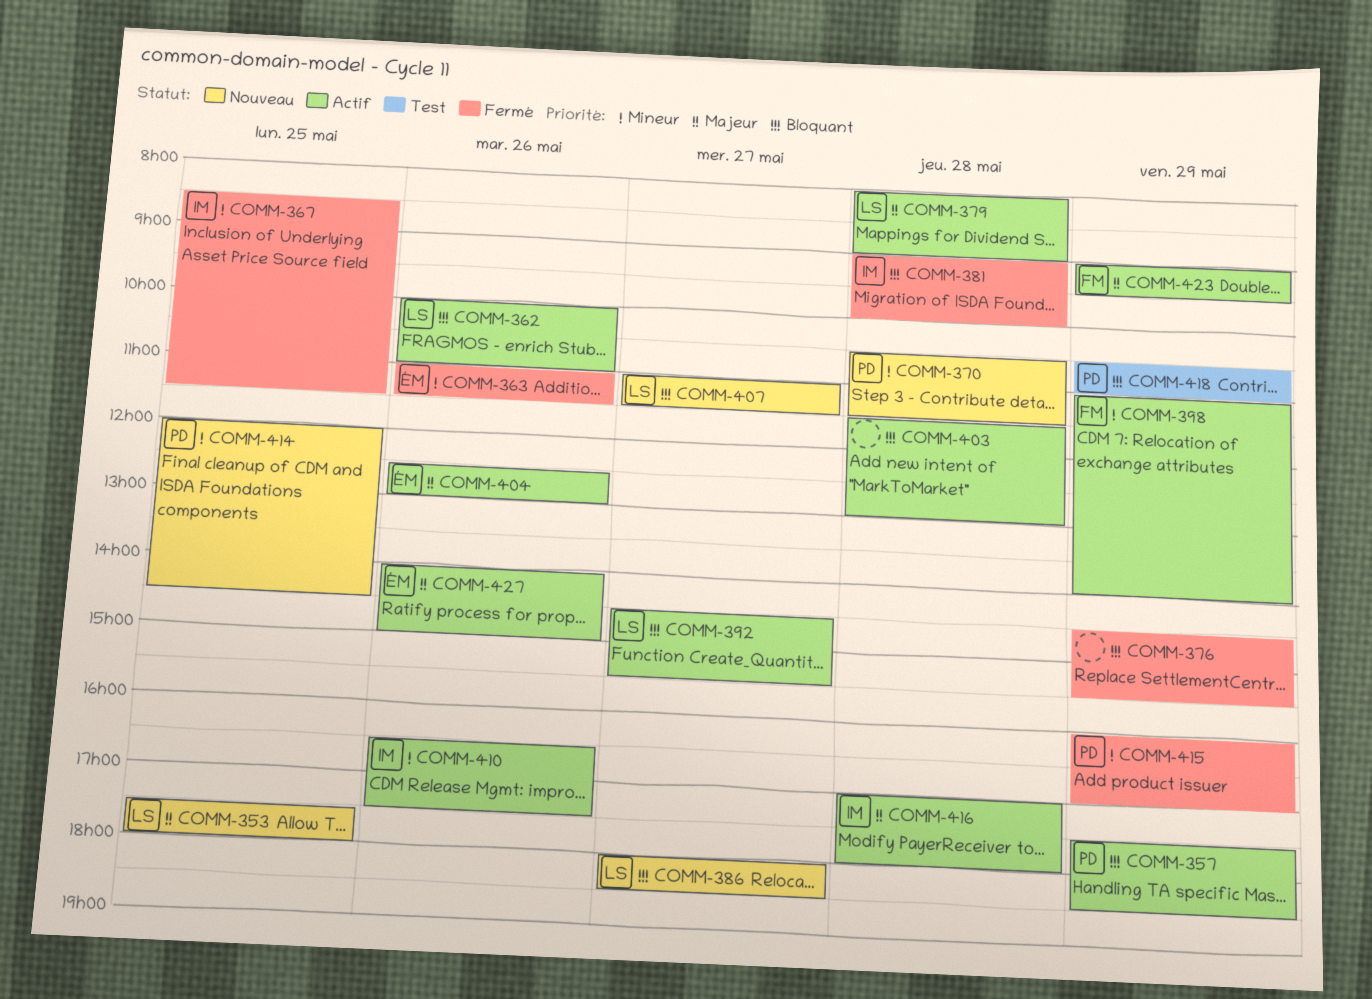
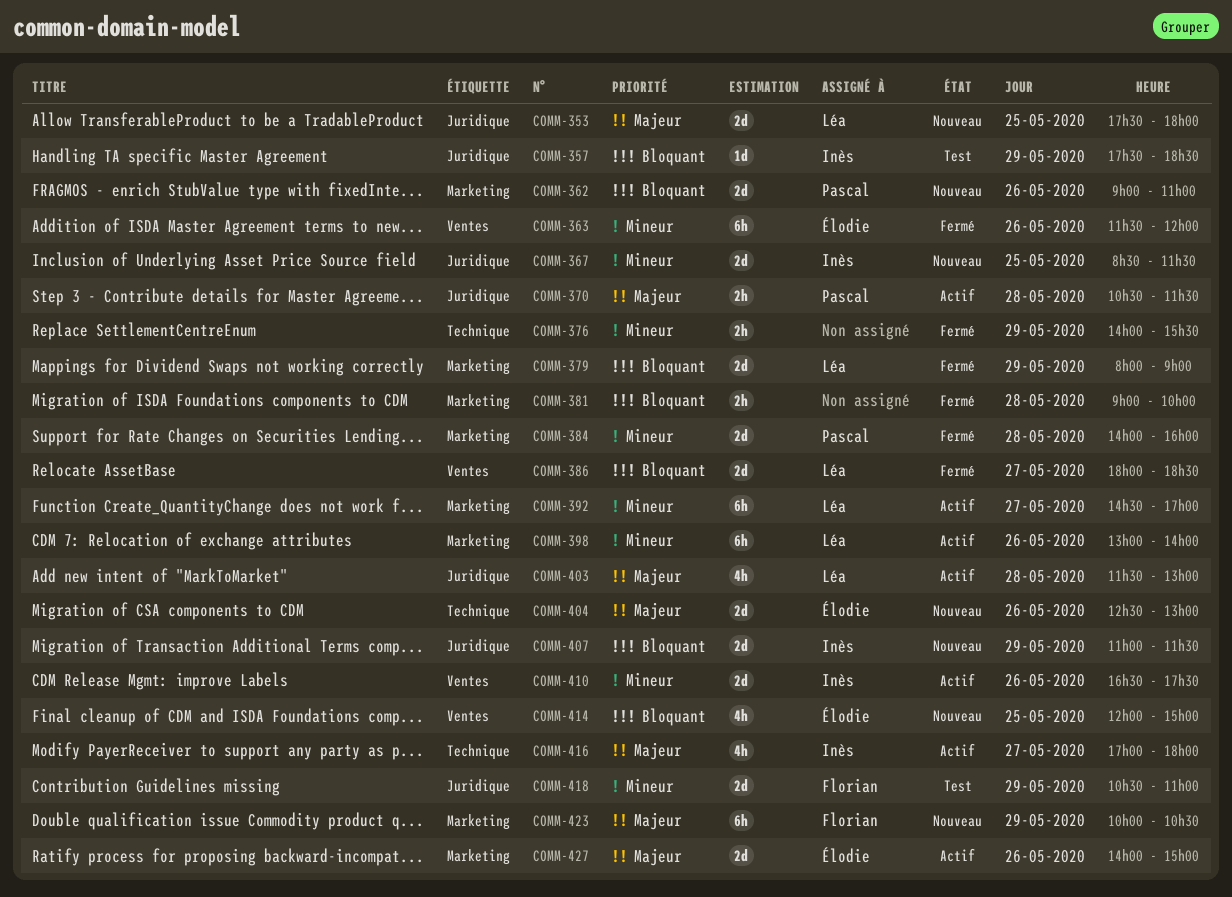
COMM-357, status: Actif -> Test
COMM-357, owner: Pascal -> Inès
COMM-362, status: Actif -> Nouveau
COMM-362, owner: Léa -> Pascal
COMM-362, begins: 10:00 -> 09:00
COMM-363, begins: 11:00 -> 11:30
COMM-363, ends: 11:30 -> 12:00
COMM-367, status: Fermé -> Nouveau
COMM-370, status: Nouveau -> Actif
COMM-370, priority: Mineur -> Majeur
COMM-376, priority: Bloquant -> Mineur
COMM-376, begins: 14:30 -> 14:00
COMM-379, status: Actif -> Fermé
COMM-379, priority: Majeur -> Bloquant
COMM-379, day: May 28 -> May 29
COMM-381, owner: Inès -> none
COMM-384: none -> present
COMM-386, status: Nouveau -> Fermé
COMM-392, priority: Bloquant -> Mineur
COMM-392, ends: 15:30 -> 17:00
COMM-398, owner: Florian -> Léa
COMM-398, day: May 29 -> May 26
COMM-398, begins: 11:00 -> 13:00
COMM-403, owner: none -> Léa
COMM-403, priority: Bloquant -> Majeur
COMM-404, status: Actif -> Nouveau
COMM-407, owner: Léa -> Inès
COMM-407, day: May 27 -> May 29
COMM-414, owner: Pascal -> Élodie
COMM-414, priority: Mineur -> Bloquant
COMM-414, ends: 14:30 -> 15:00
COMM-415: present -> none
COMM-416, day: May 28 -> May 27
COMM-418, owner: Pascal -> Florian
COMM-418, priority: Bloquant -> Mineur
COMM-423, status: Actif -> Nouveau
COMM-423, begins: 09:00 -> 10:00
COMM-423, ends: 09:30 -> 10:30

